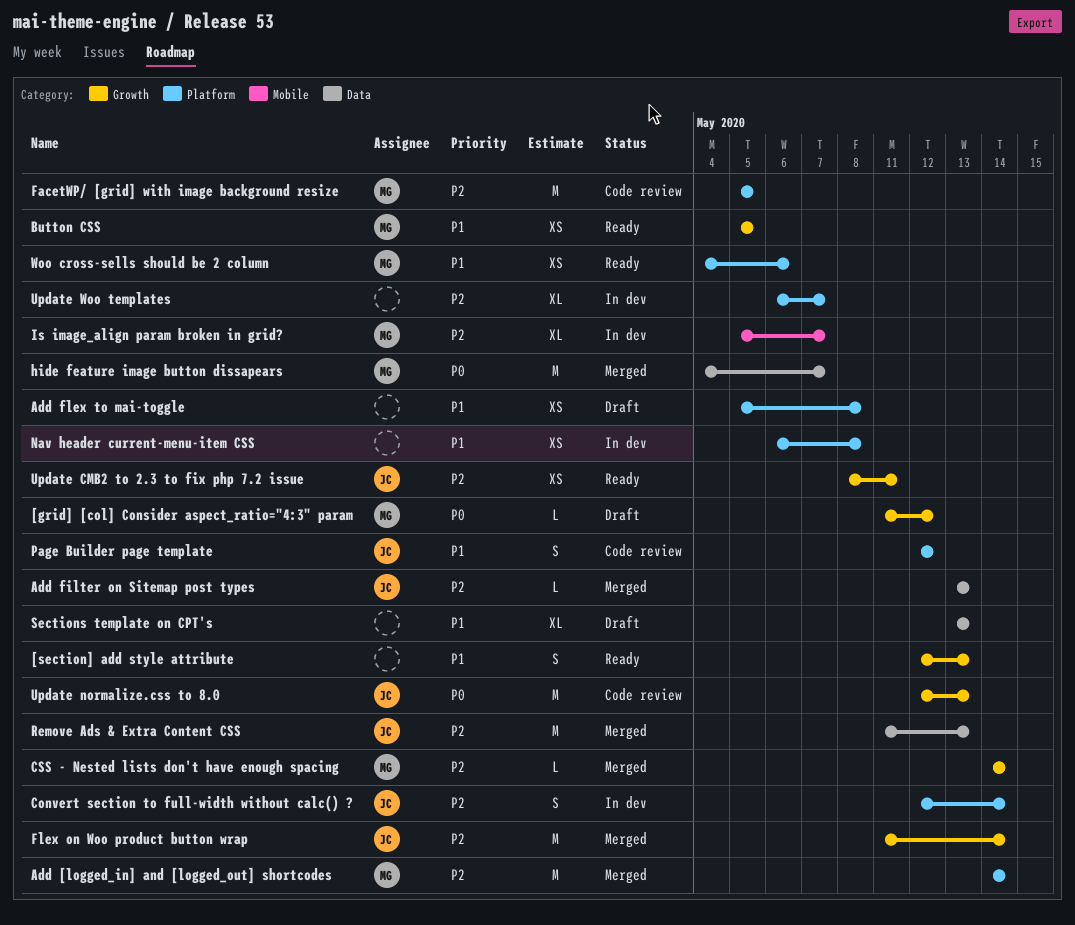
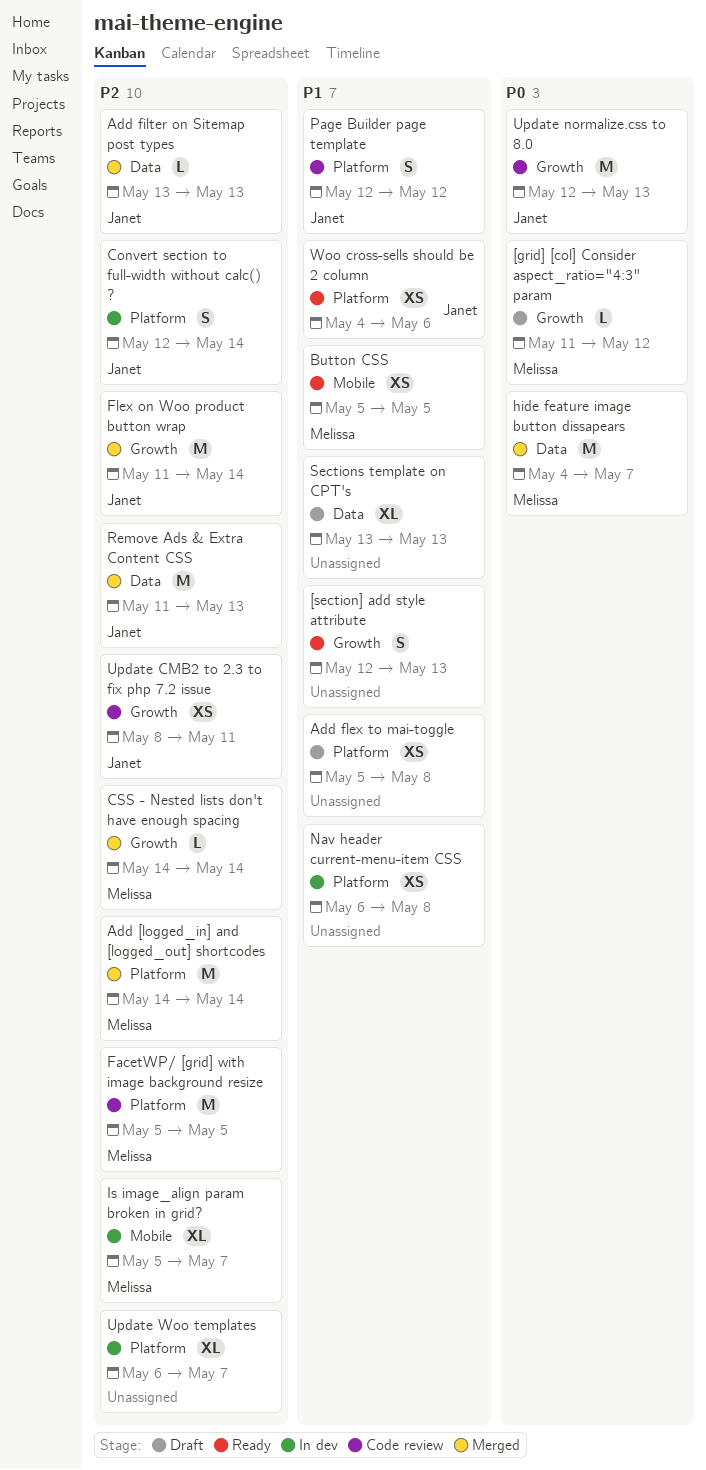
Button CSS, label: Growth -> Mobile
Update CMB2 to 2.3 to fix php 7.2 issue, status: Ready -> Code review
Woo cross-sells should be 2 column, owner: Melissa -> Janet

